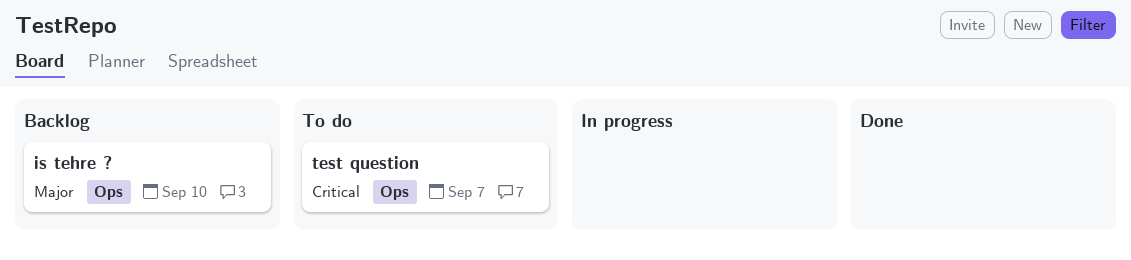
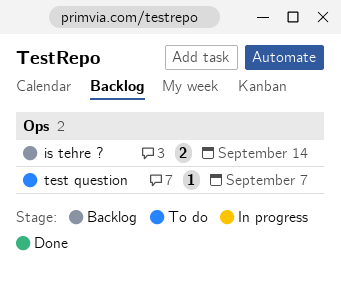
is tehre ?, due: Sep 10 -> Sep 14

